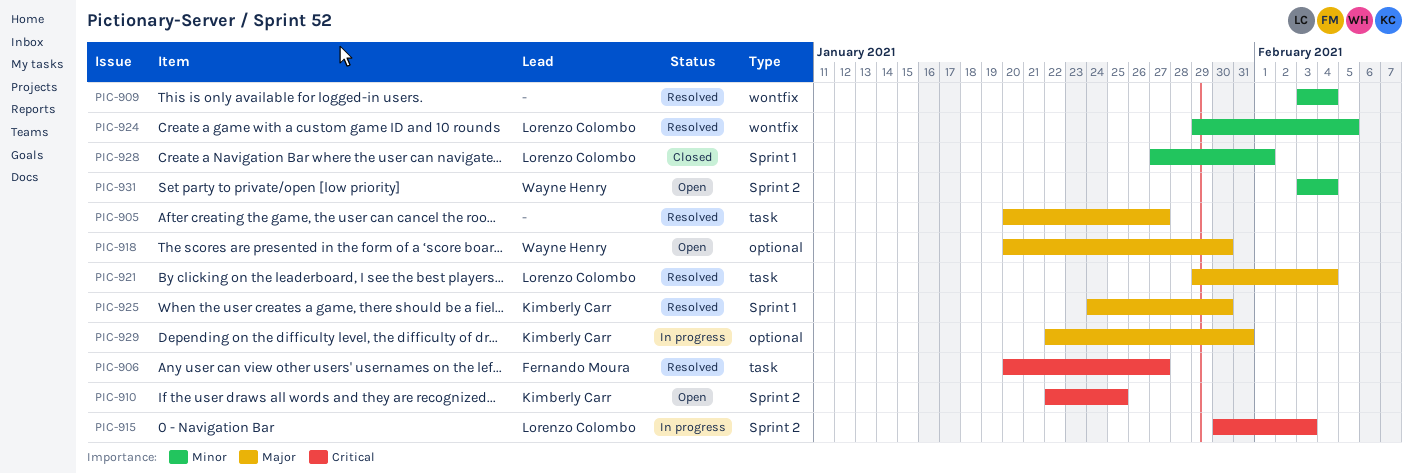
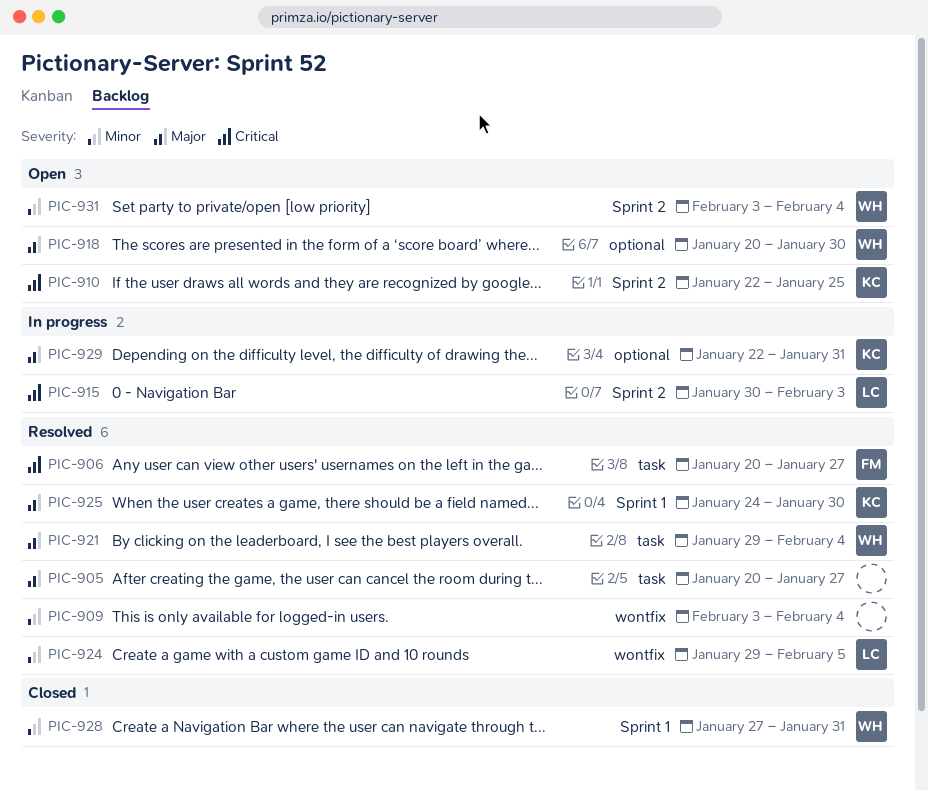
PIC-921, owner: Lorenzo Colombo -> Wayne Henry
PIC-928, owner: Lorenzo Colombo -> Wayne Henry
PIC-928, due: Feb 1 -> Jan 31

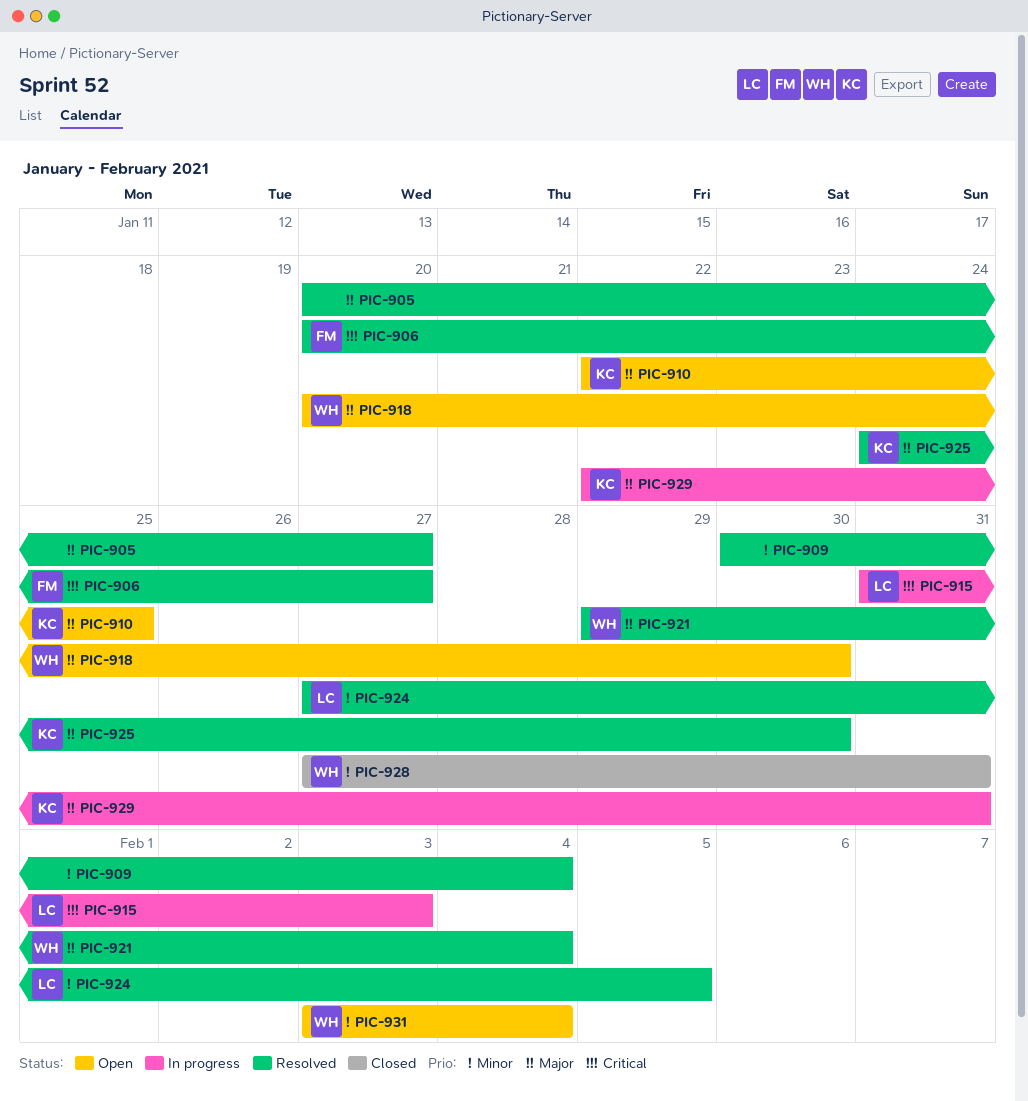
PIC-909, start: Feb 3 -> Jan 30
PIC-910, priority: Critical -> Major
PIC-915, start: Jan 30 -> Jan 31
PIC-924, start: Jan 29 -> Jan 27

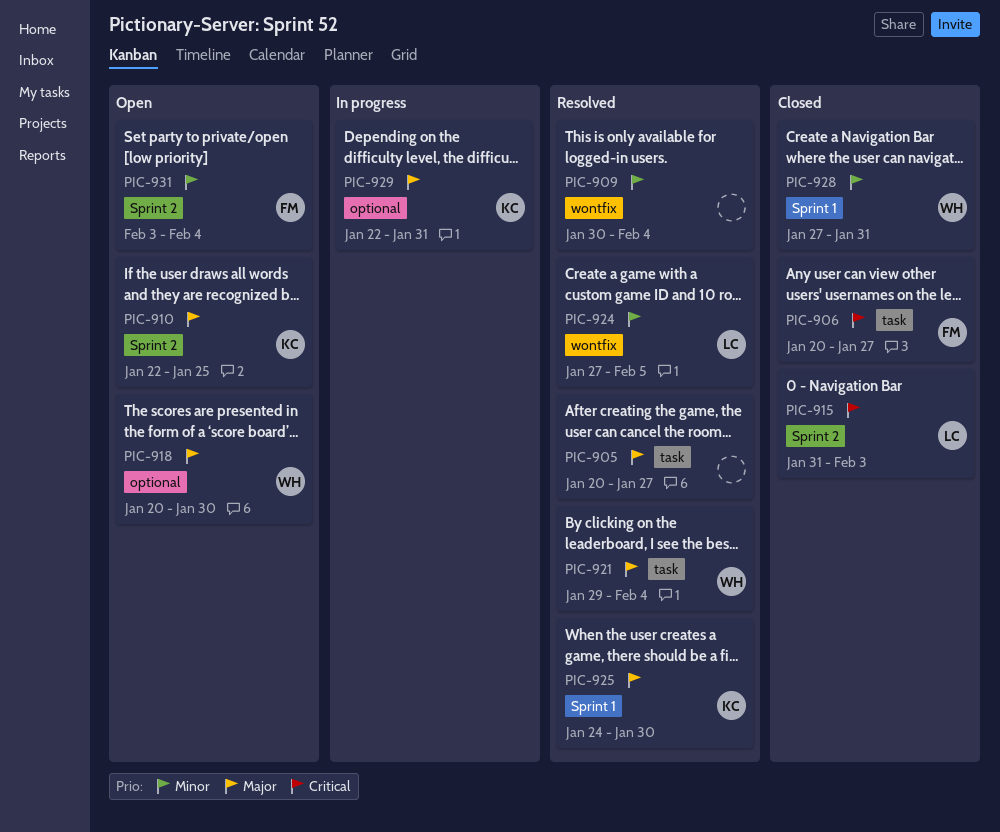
PIC-906, status: Resolved -> Closed
PIC-915, status: In progress -> Closed
PIC-931, owner: WH -> FM

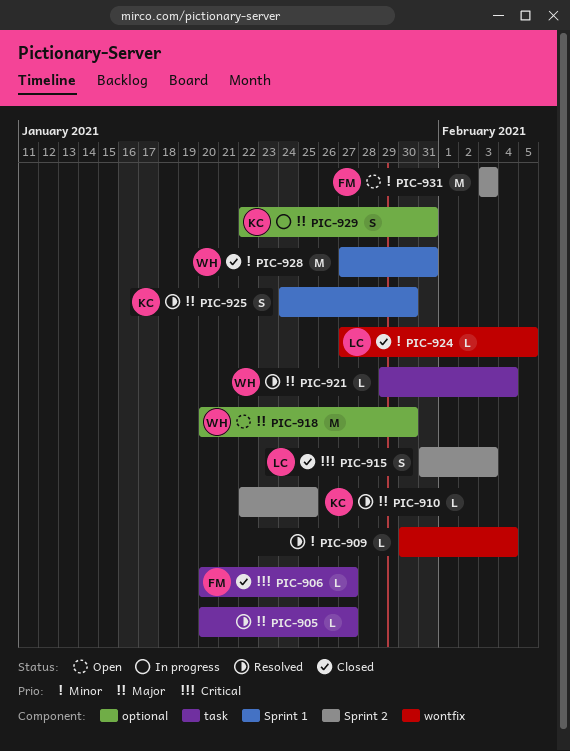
PIC-910, status: Open -> Resolved
PIC-924, status: Resolved -> Closed
PIC-931, due: Feb 4 -> Feb 3

